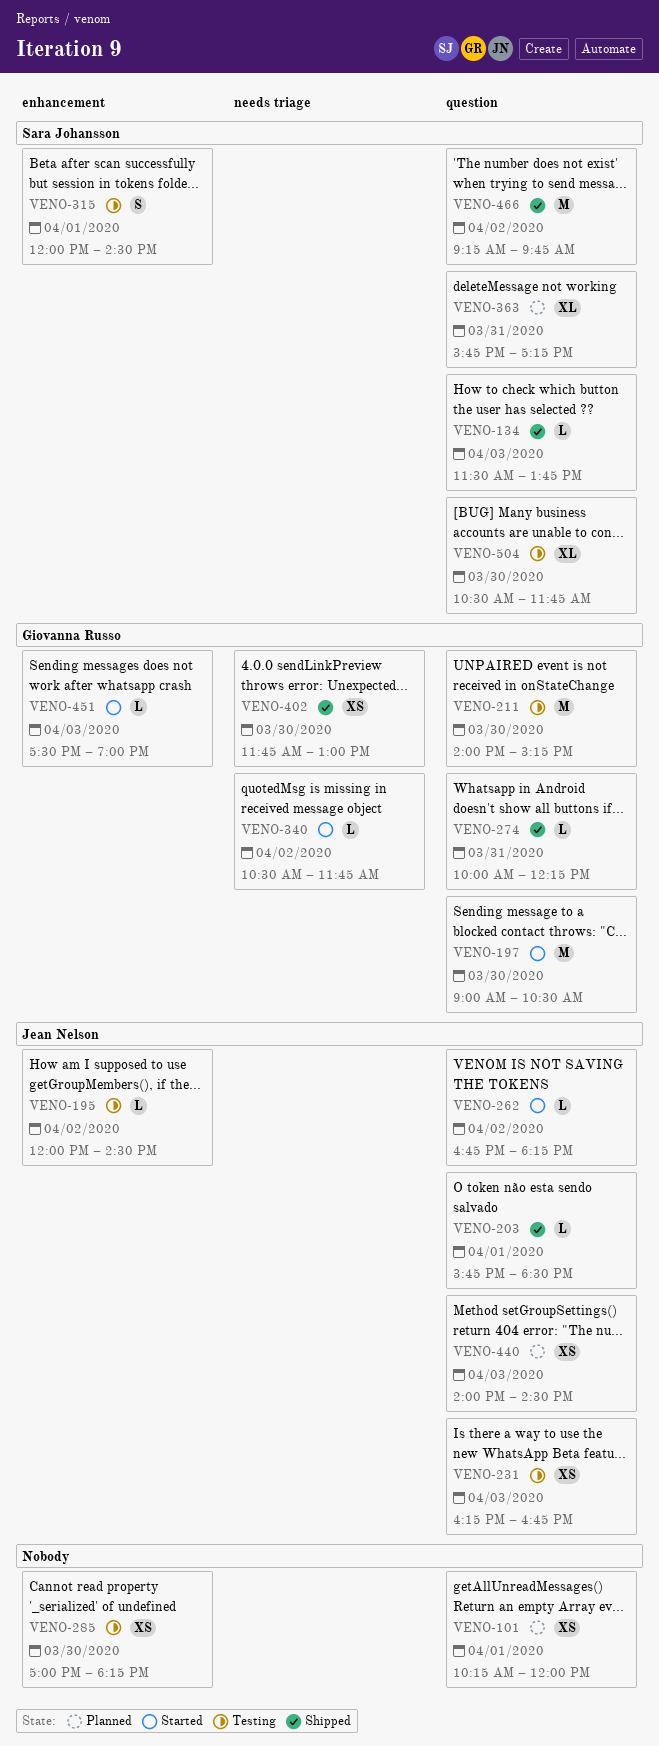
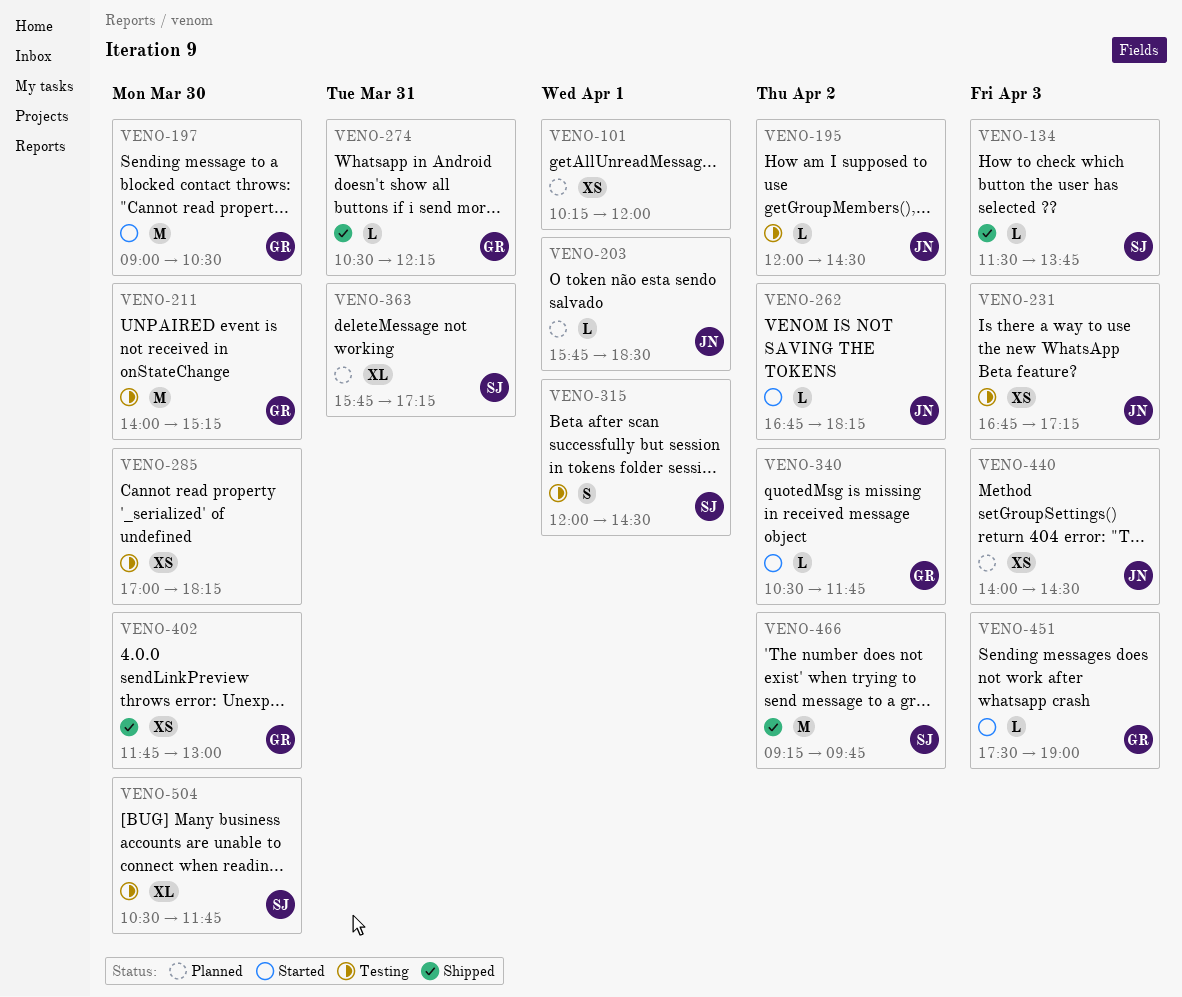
VENO-203, status: Shipped -> Planned
VENO-231, begins: 16:15 -> 16:45
VENO-231, ends: 16:45 -> 17:15
VENO-274, begins: 10:00 -> 10:30

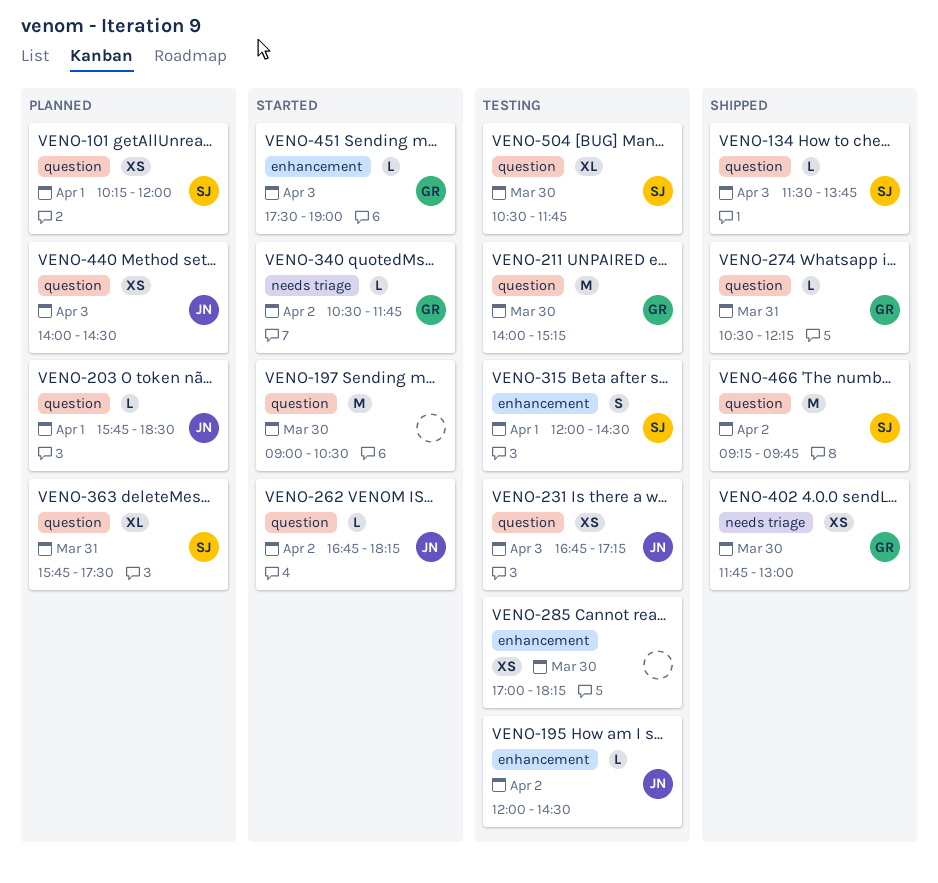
VENO-101, owner: none -> SJ
VENO-197, owner: GR -> none
VENO-363, ends: 17:15 -> 17:30

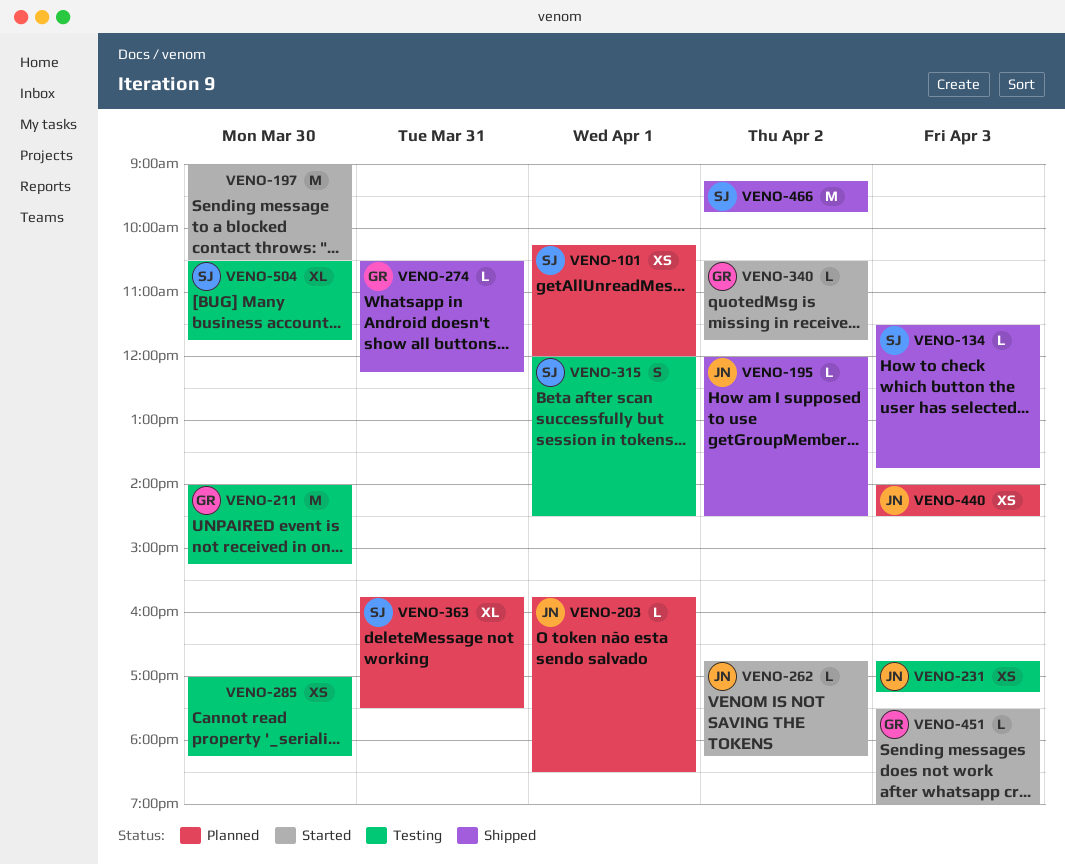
VENO-195, status: Testing -> Shipped
VENO-402: present -> none

